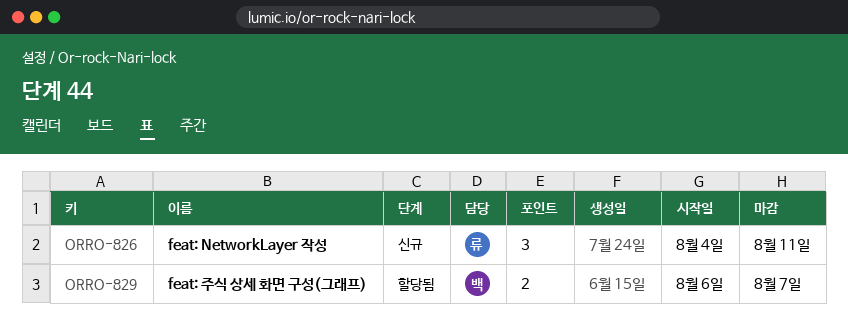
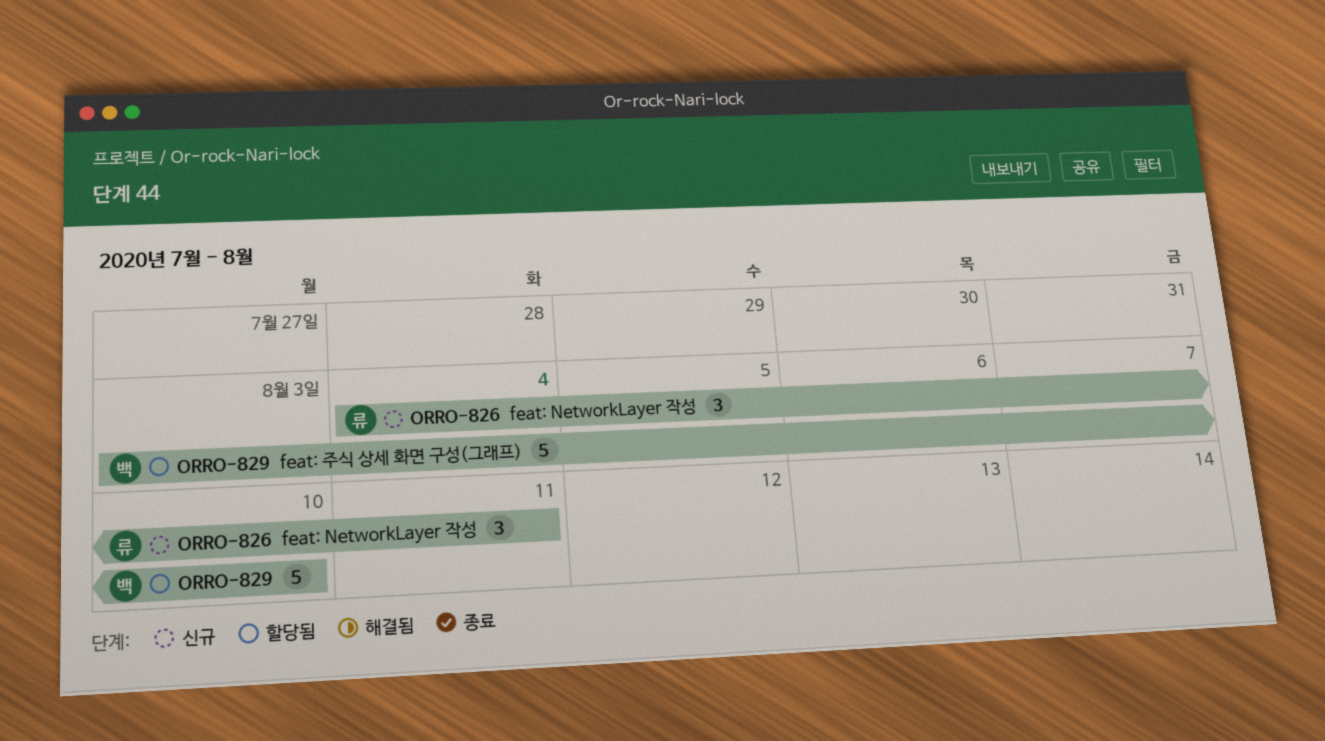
ORRO-829, estimate: 2 -> 5
ORRO-829, start: Aug 6 -> Aug 3
ORRO-829, due: Aug 7 -> Aug 10

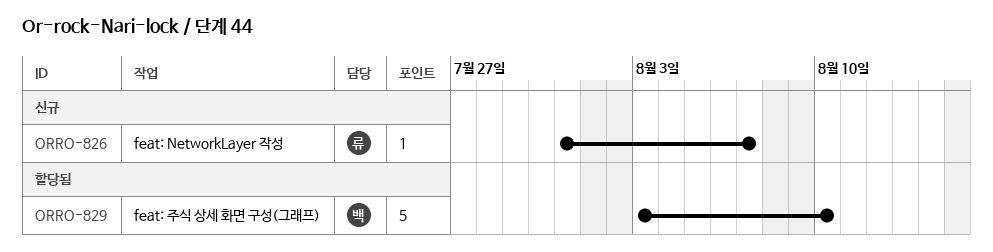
ORRO-826, estimate: 3 -> 1
ORRO-826, start: Aug 4 -> Jul 31
ORRO-826, due: Aug 11 -> Aug 7

